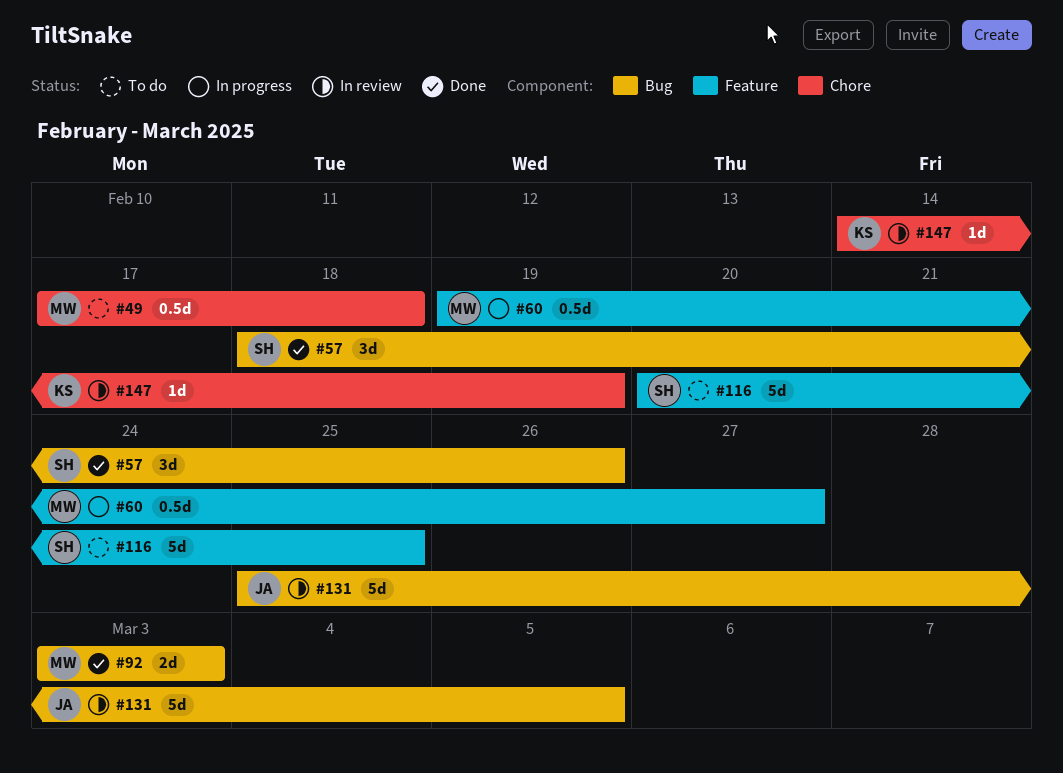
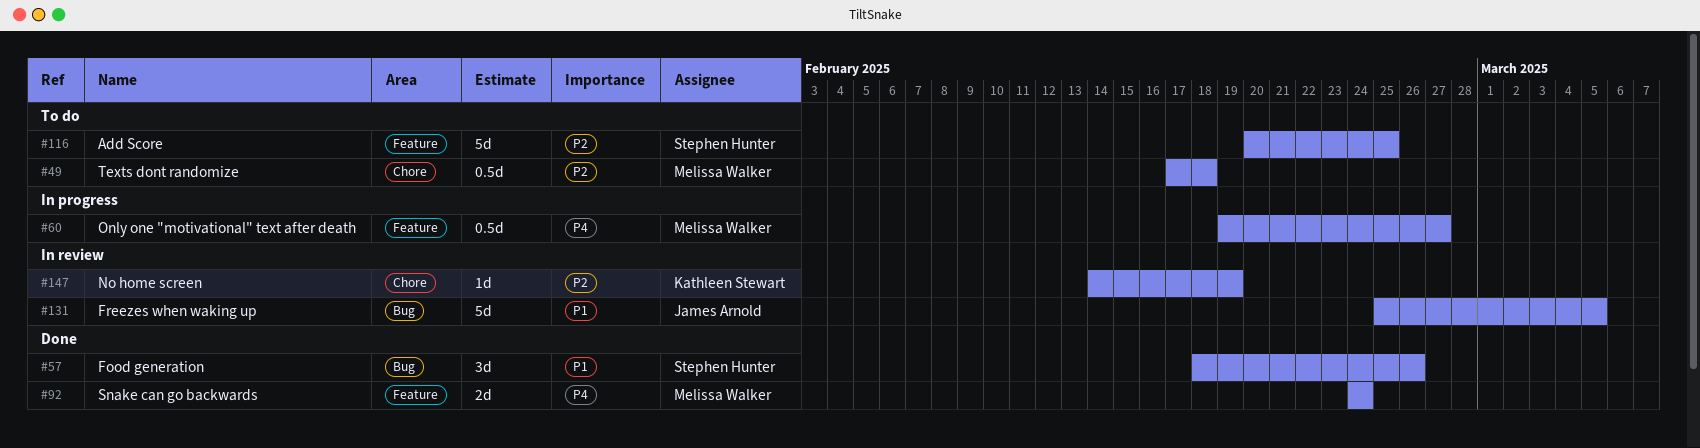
#92, label: Bug -> Feature
#92, start: Mar 3 -> Feb 24
#92, due: Mar 3 -> Feb 24

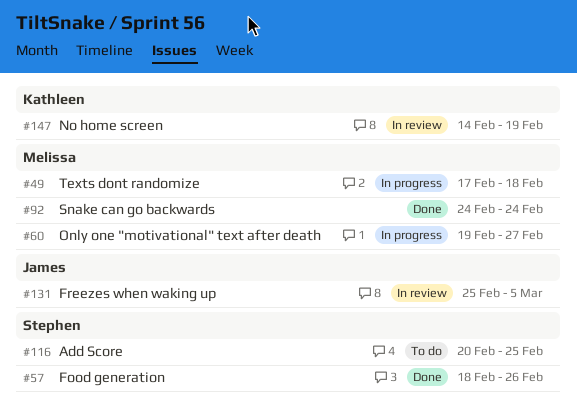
#49, status: To do -> In progress

